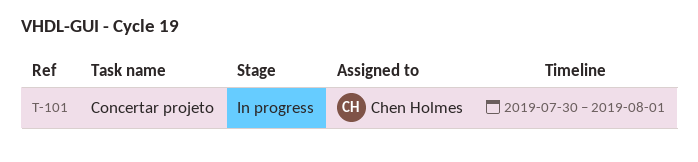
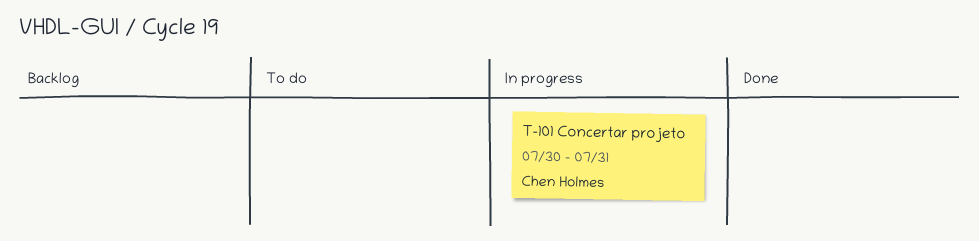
T-101, due: Aug 1 -> Jul 31

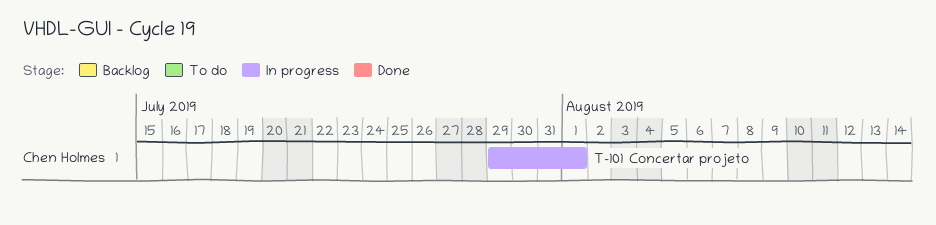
T-101, start: Jul 30 -> Jul 29
T-101, due: Jul 31 -> Aug 1

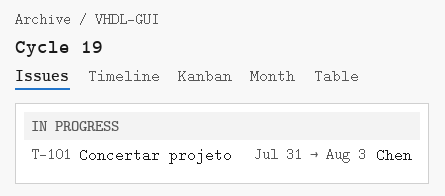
T-101, start: Jul 29 -> Jul 31
T-101, due: Aug 1 -> Aug 3

